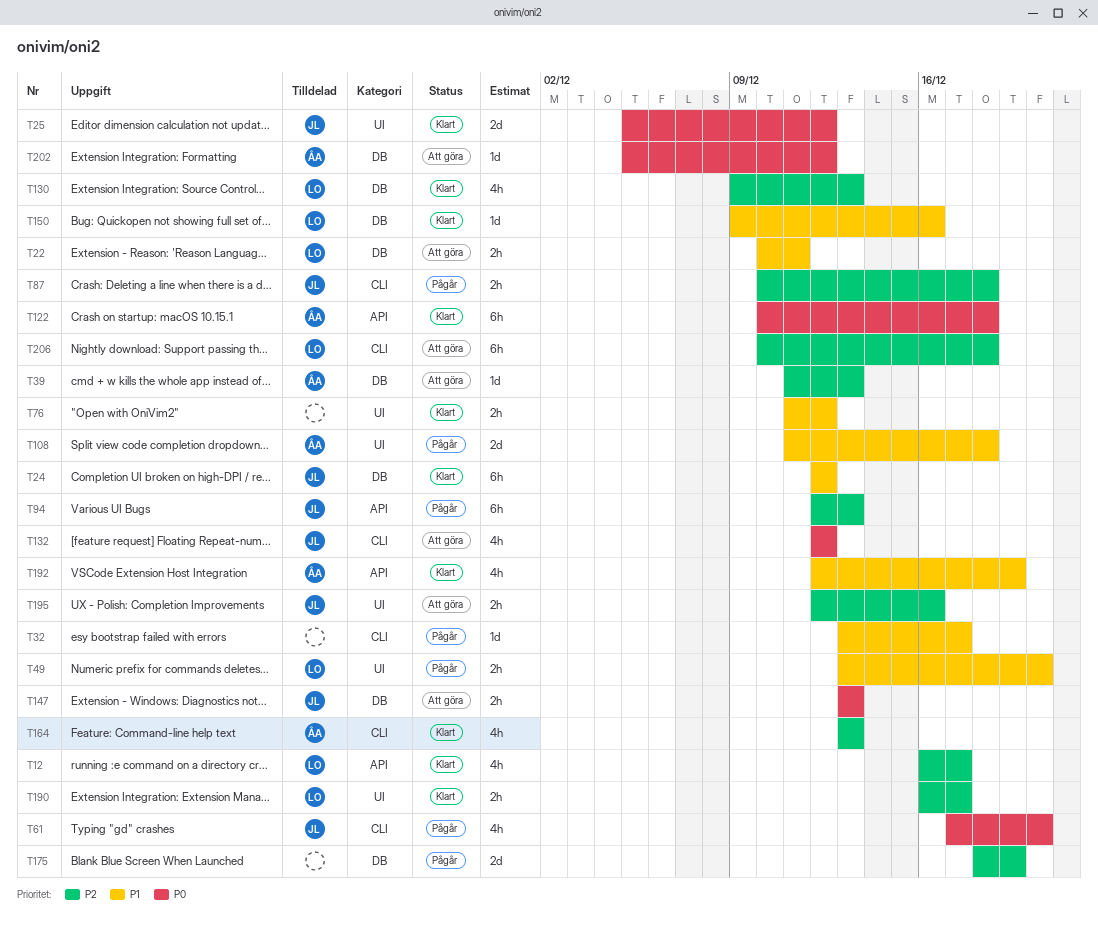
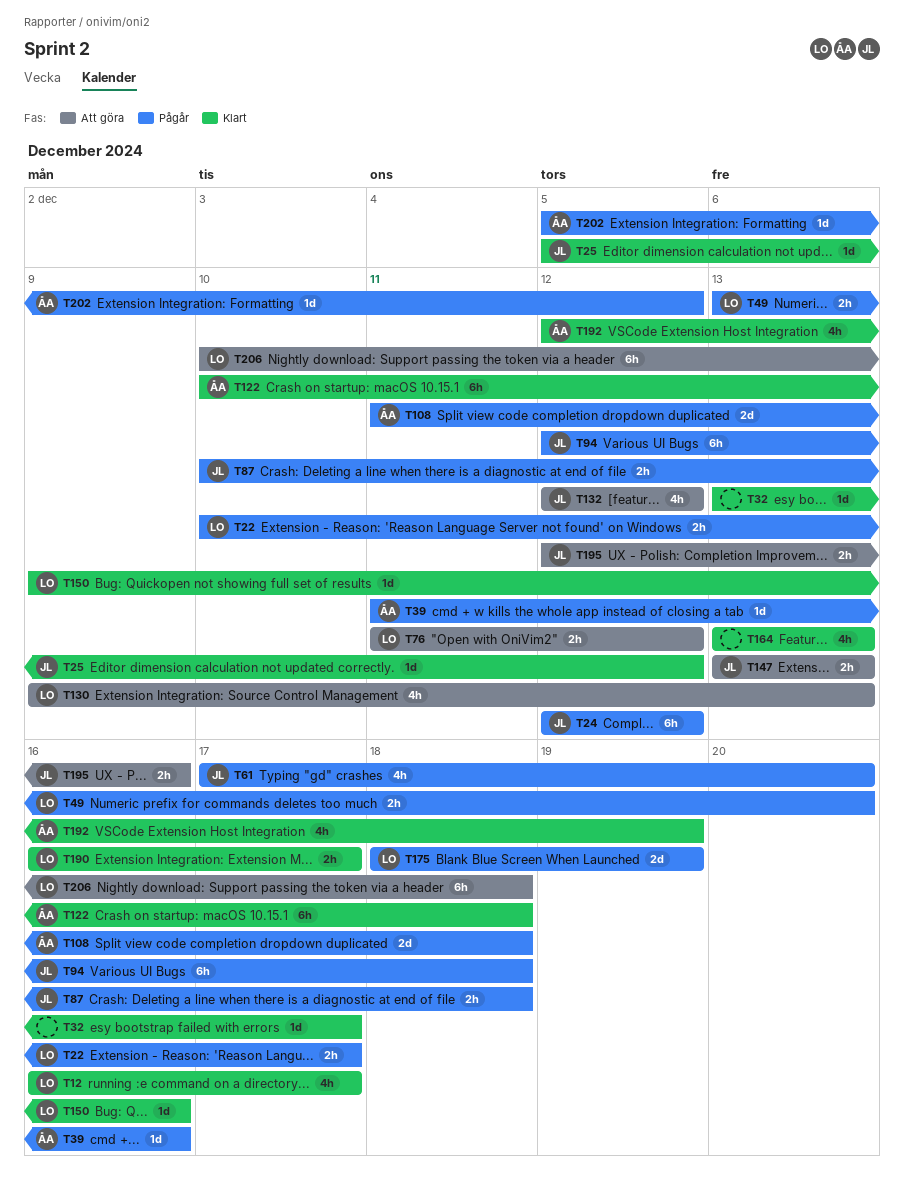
T22, status: Att göra -> Pågår
T22, due: Dec 11 -> Dec 17
T24, status: Klart -> Pågår
T25, estimate: 2d -> 1d
T32, status: Pågår -> Klart
T39, status: Att göra -> Pågår
T39, due: Dec 13 -> Dec 16
T76, status: Klart -> Att göra
T76, owner: none -> LO
T94, due: Dec 13 -> Dec 18
T130, status: Klart -> Att göra
T164, owner: ÅA -> none
T175, owner: none -> LO
T202, status: Att göra -> Pågår

